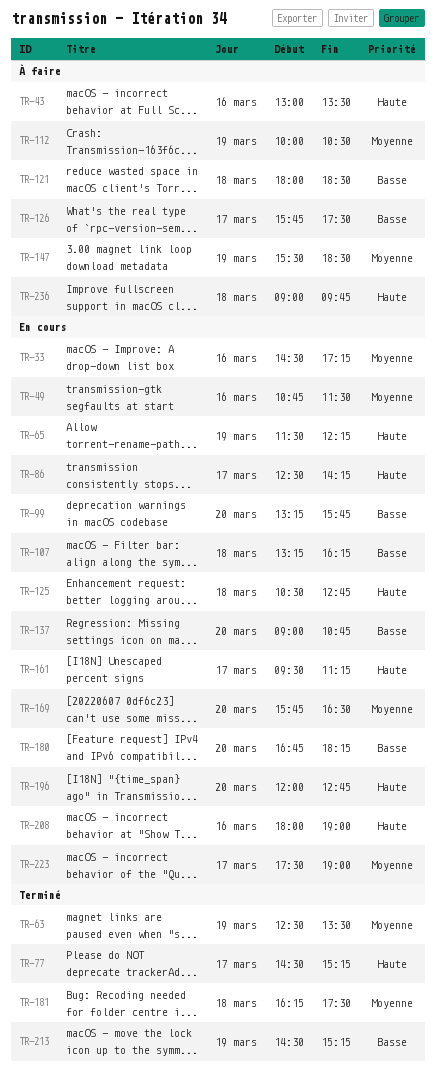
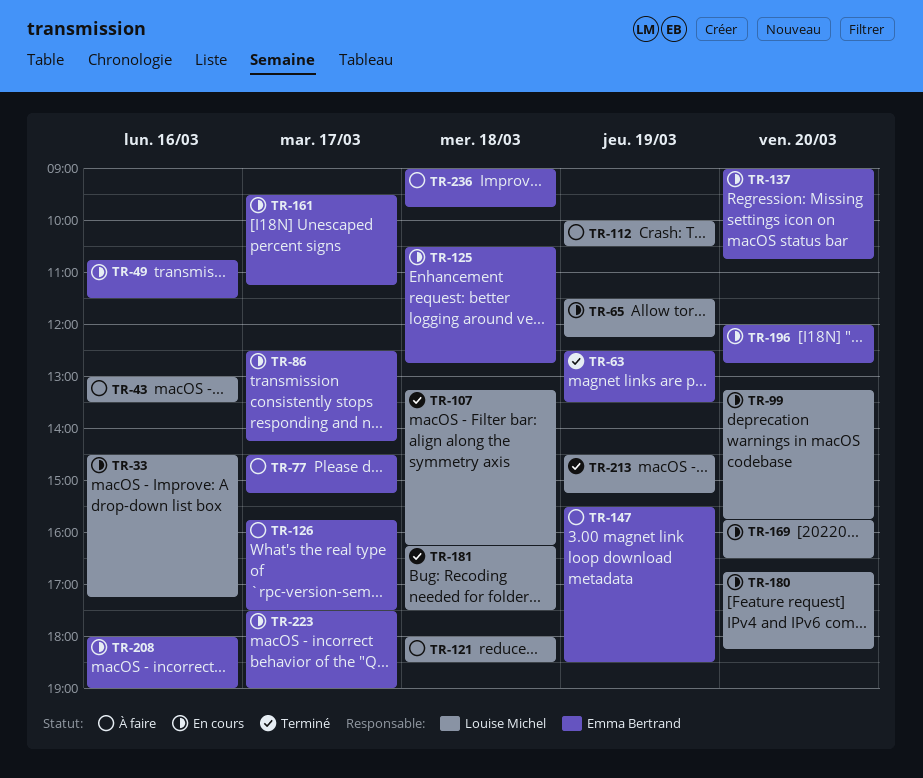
TR-77, status: Terminé -> À faire
TR-107, status: En cours -> Terminé

